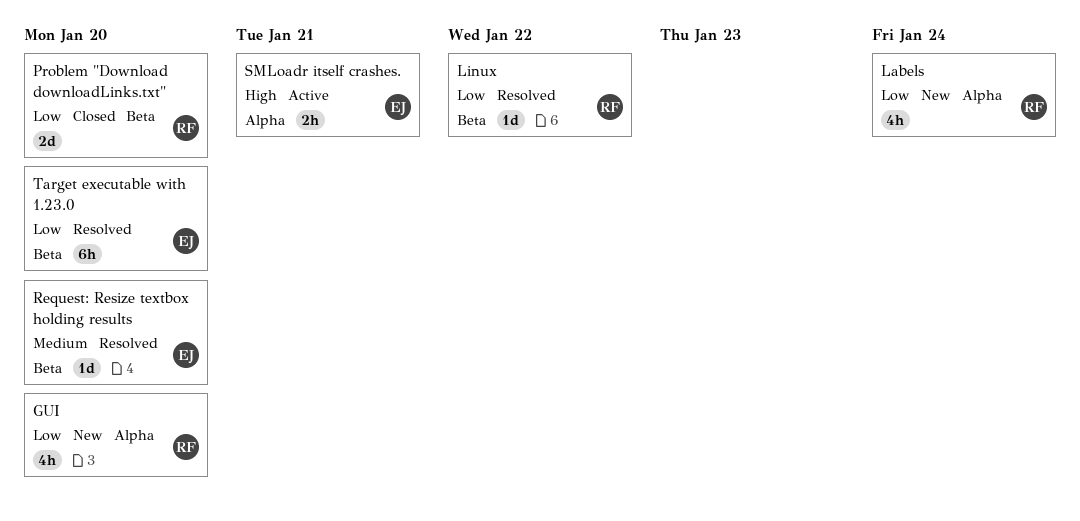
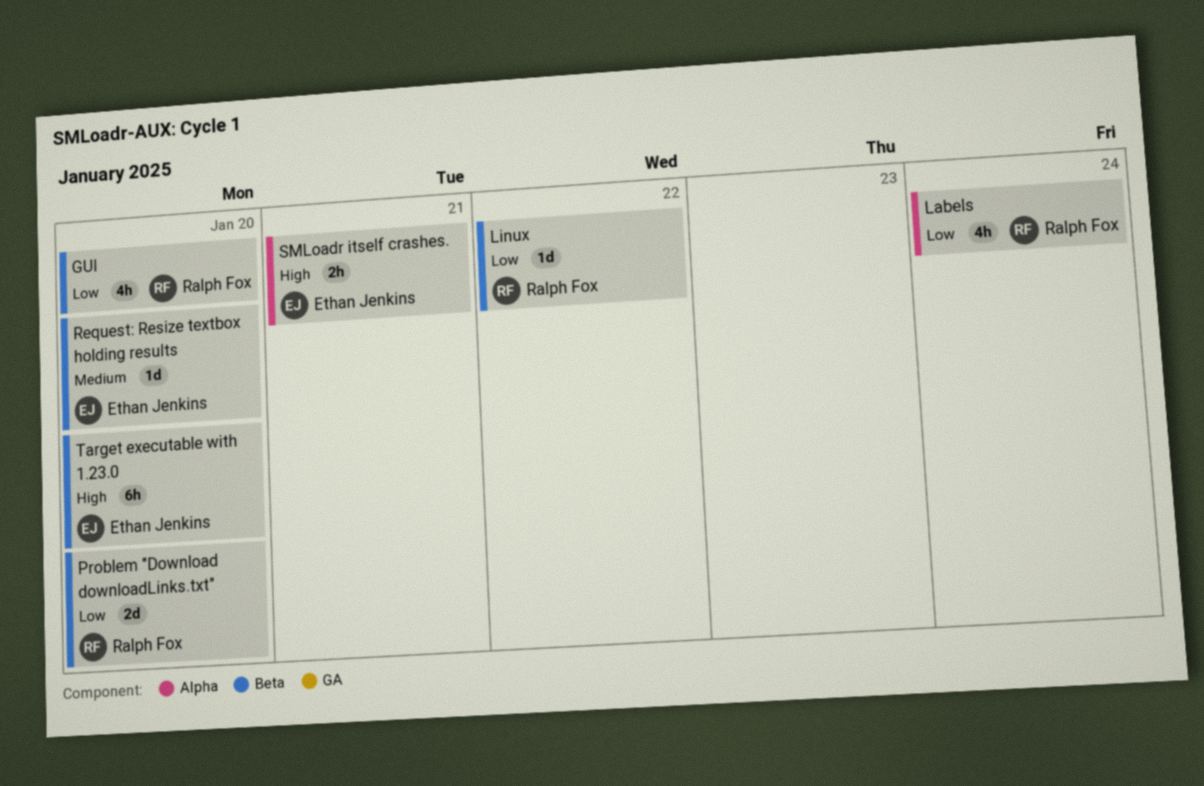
GUI, label: Alpha -> Beta
Target executable with 1.23.0, priority: Low -> High

